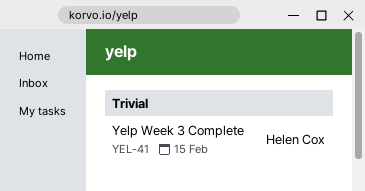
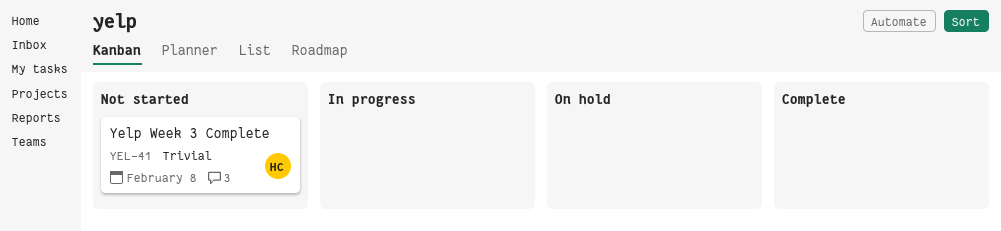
YEL-41, due: Feb 15 -> Feb 8

